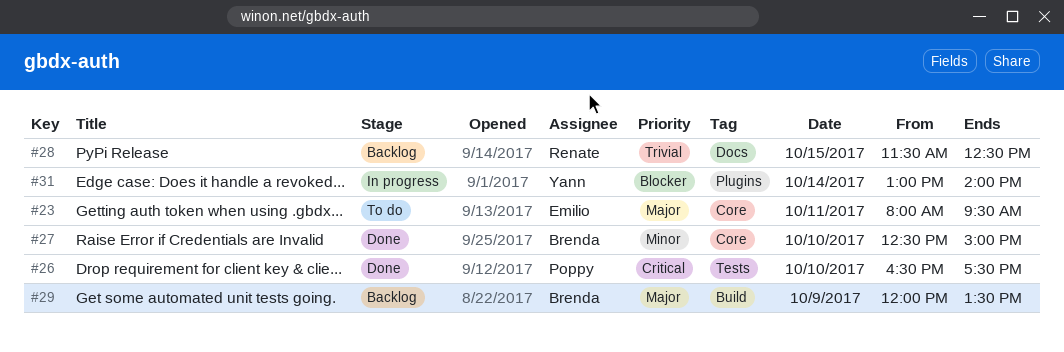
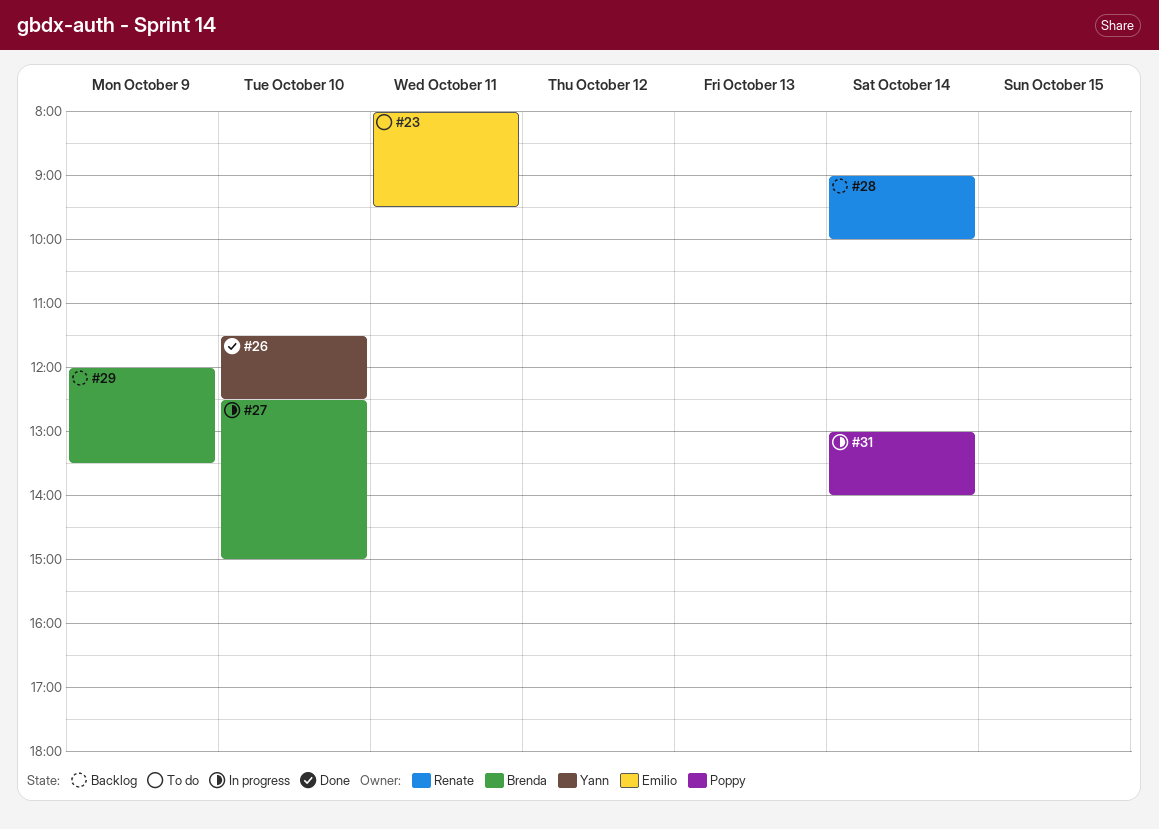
#26, owner: Poppy -> Yann
#26, begins: 16:30 -> 11:30
#26, ends: 17:30 -> 12:30
#27, status: Done -> In progress
#28, day: Oct 15 -> Oct 14
#28, begins: 11:30 -> 09:00
#28, ends: 12:30 -> 10:00
#31, owner: Yann -> Poppy

